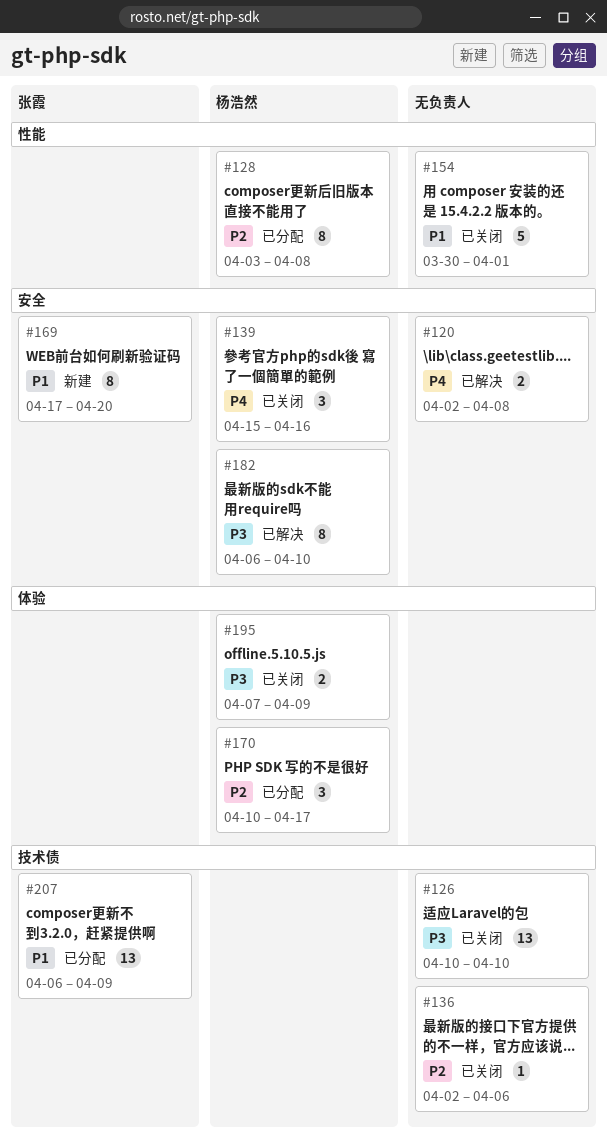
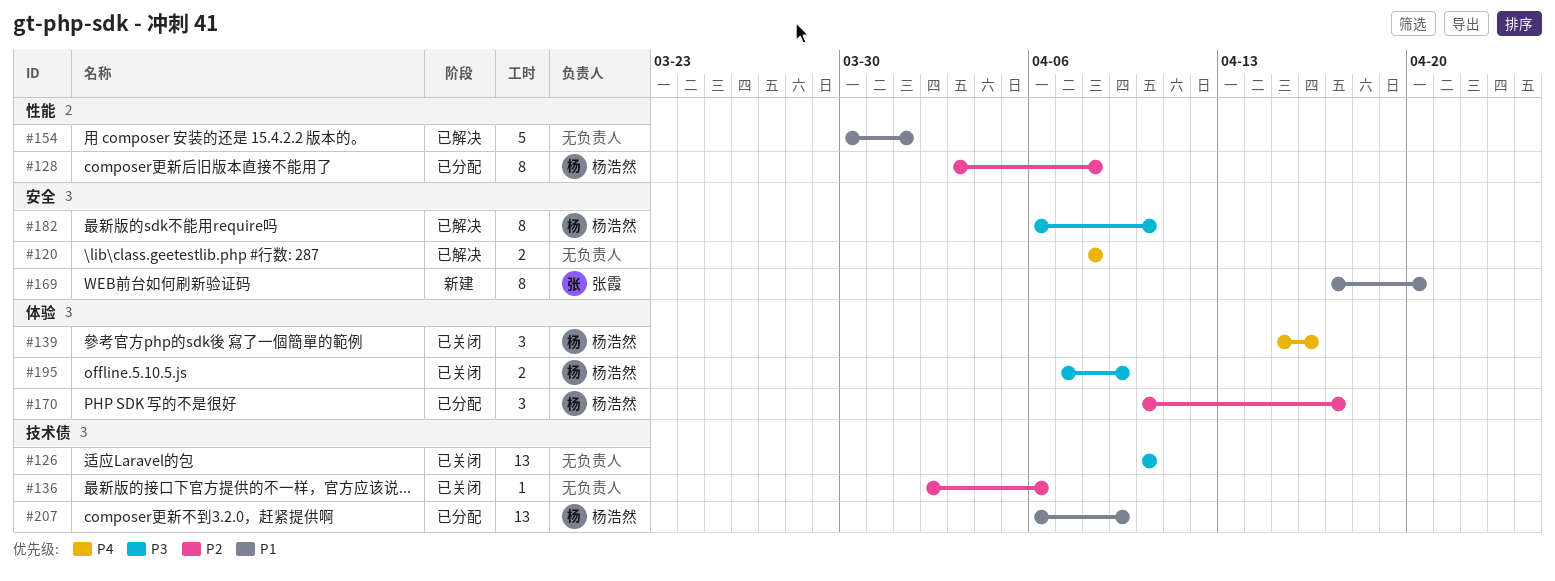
#120, start: Apr 2 -> Apr 8
#139, label: 安全 -> 体验
#154, status: 已关闭 -> 已解决
#207, owner: 张霞 -> 杨浩然

